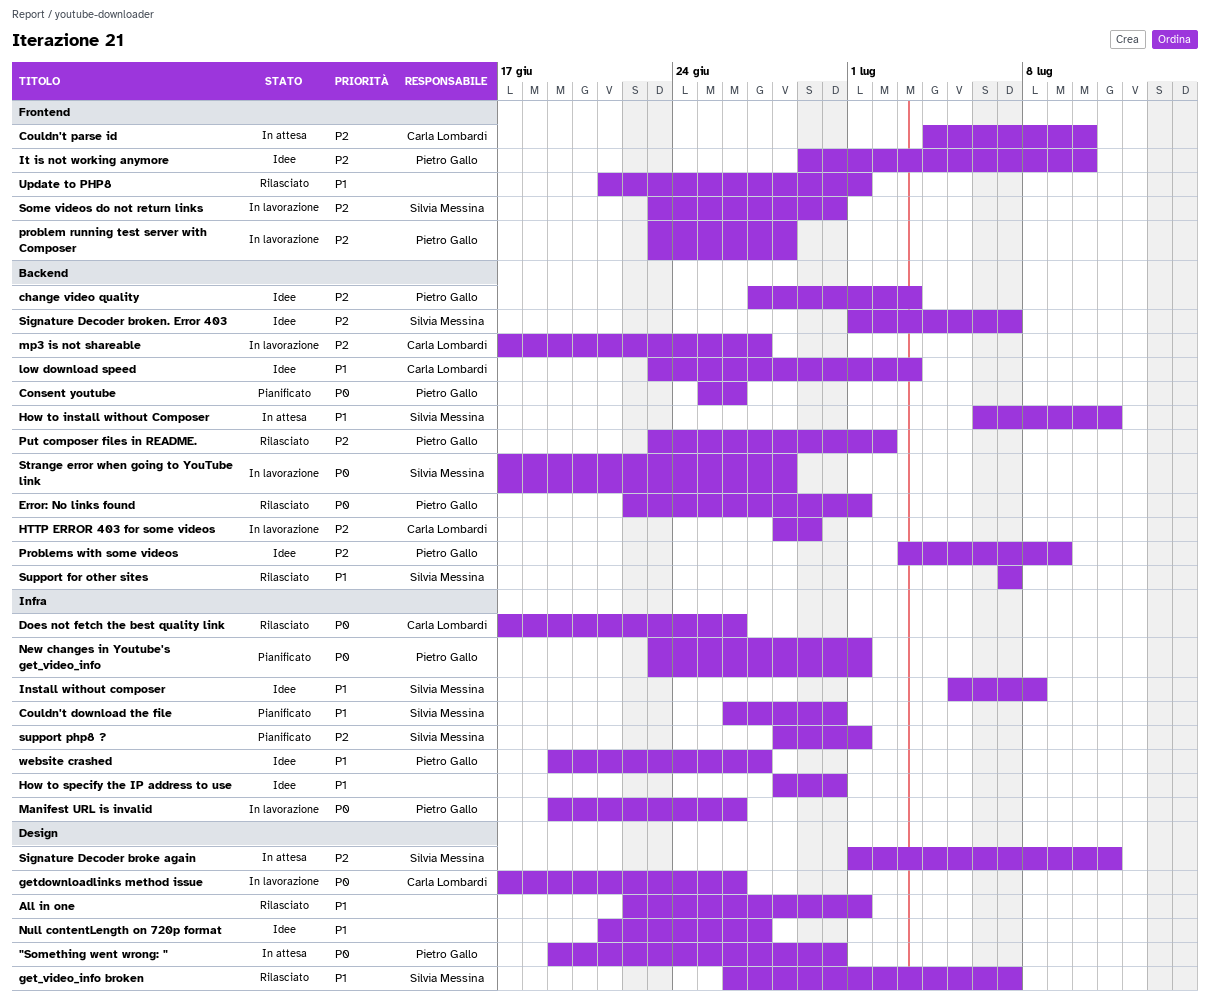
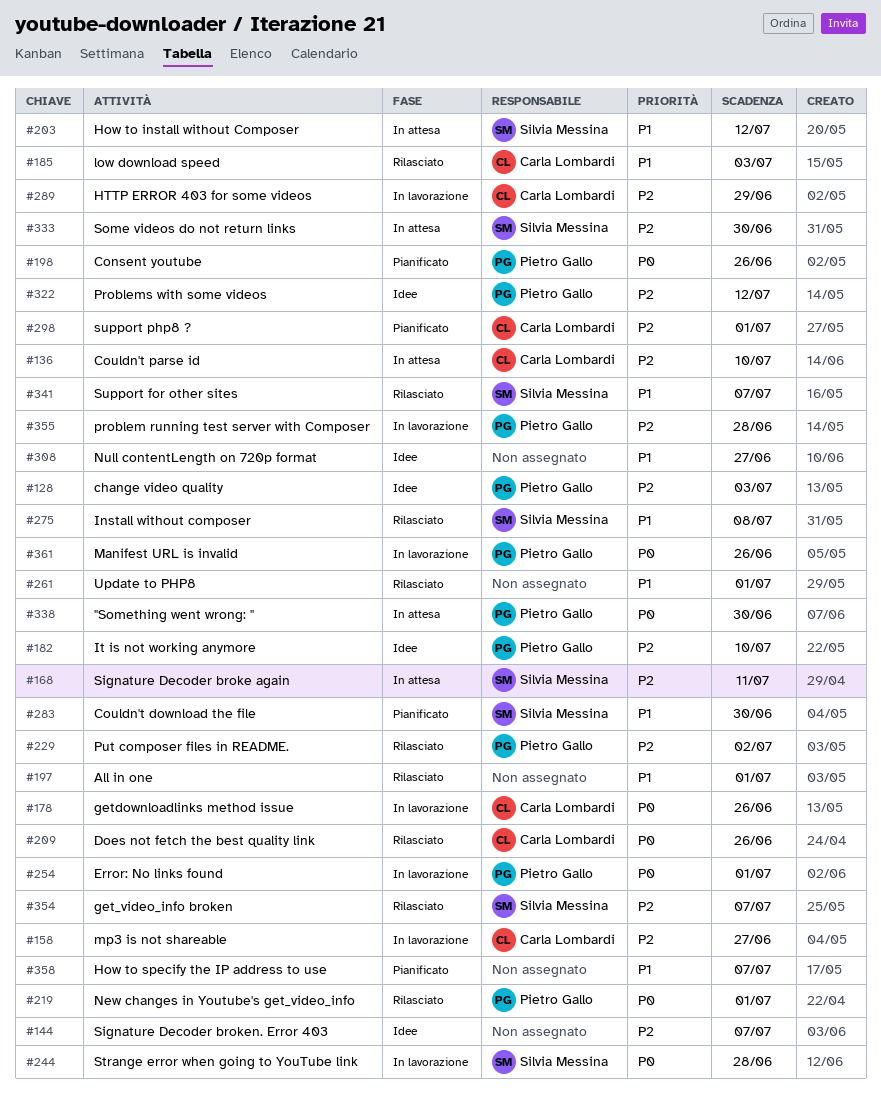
Error: No links found, status: Rilasciato -> In lavorazione
get_video_info broken, priority: P1 -> P2
How to install without Composer, due: Jul 11 -> Jul 12
How to specify the IP address to use, status: Idee -> Pianificato
How to specify the IP address to use, due: Jun 30 -> Jul 7
Install without composer, status: Idee -> Rilasciato
low download speed, status: Idee -> Rilasciato
New changes in Youtube's get_video_info, status: Pianificato -> Rilasciato
Problems with some videos, due: Jul 9 -> Jul 12
Signature Decoder broken. Error 403, owner: Silvia Messina -> none
Some videos do not return links, status: In lavorazione -> In attesa
support php8 ?, owner: Silvia Messina -> Carla Lombardi
website crashed: present -> none

